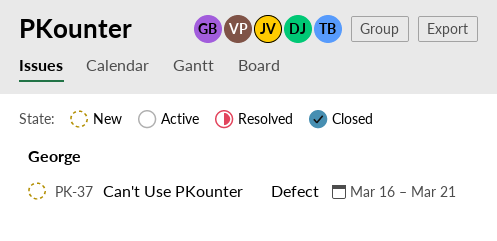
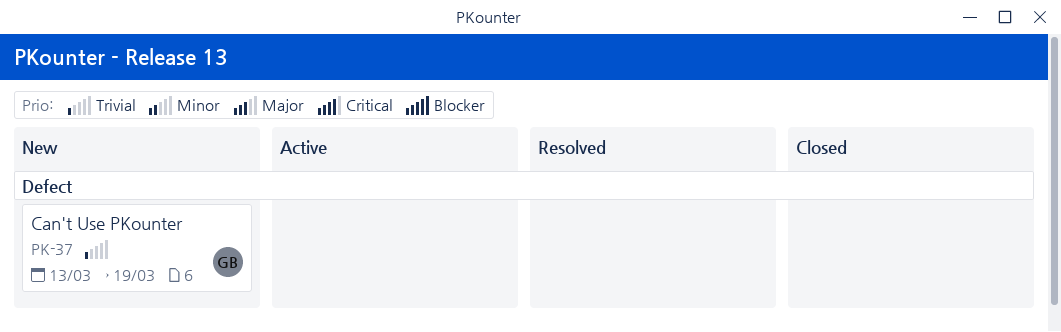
PK-37, start: Mar 16 -> Mar 13
PK-37, due: Mar 21 -> Mar 19

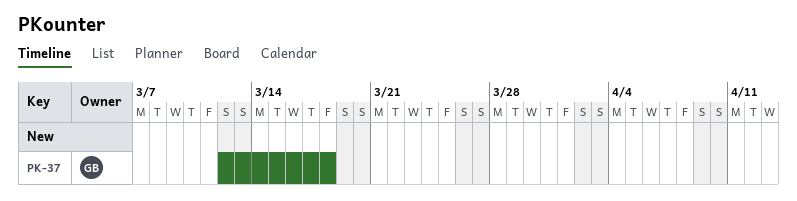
PK-37, start: Mar 13 -> Mar 12
PK-37, due: Mar 19 -> Mar 18

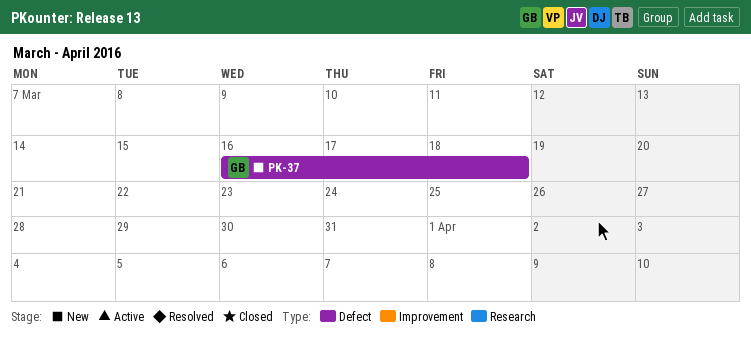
PK-37, start: Mar 12 -> Mar 16

